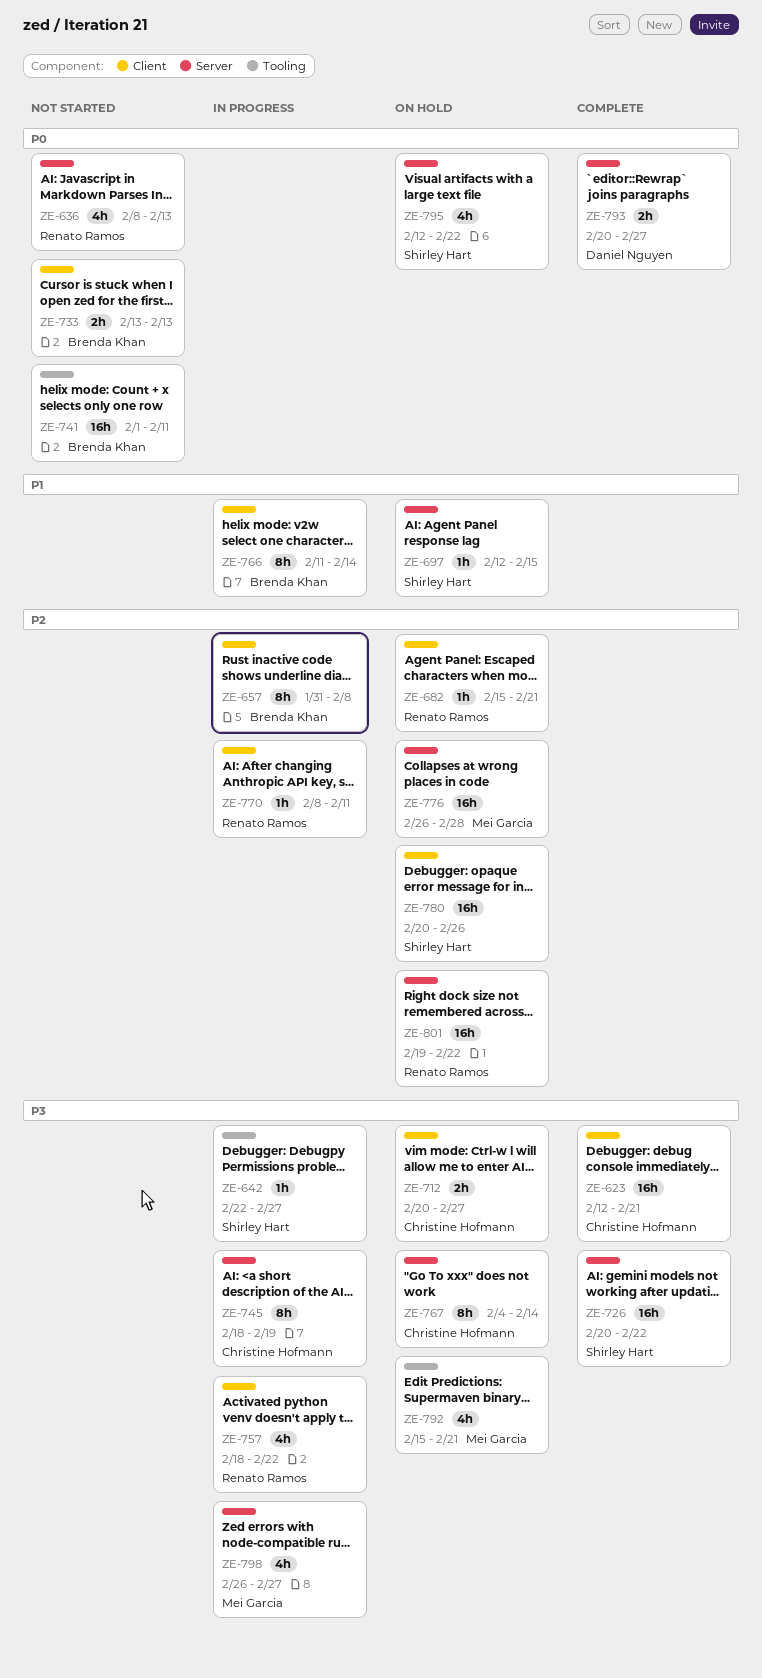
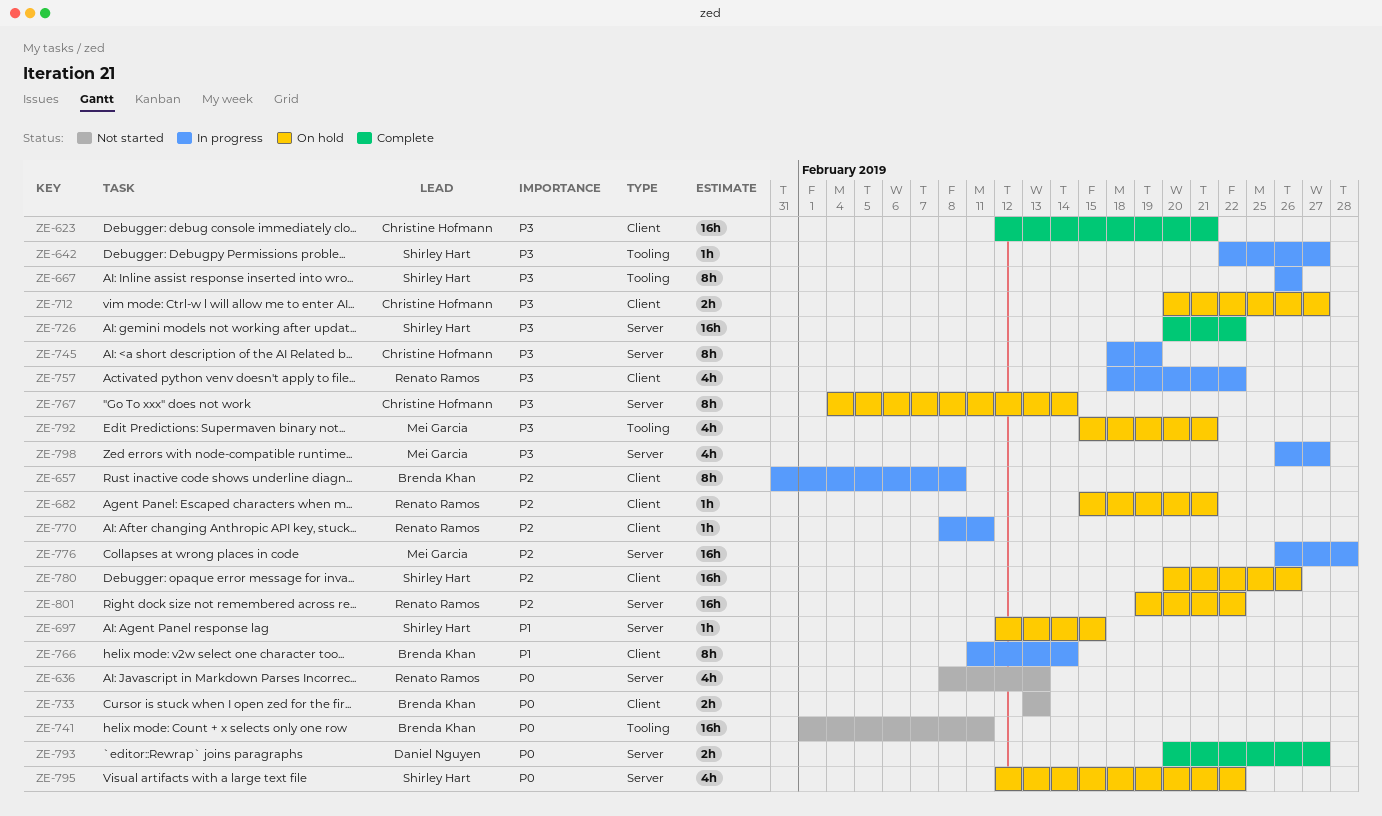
ZE-667: none -> present
ZE-776, status: On hold -> In progress

